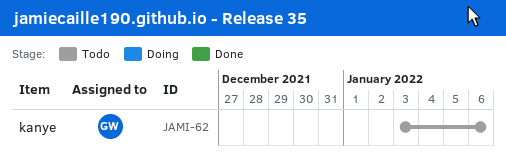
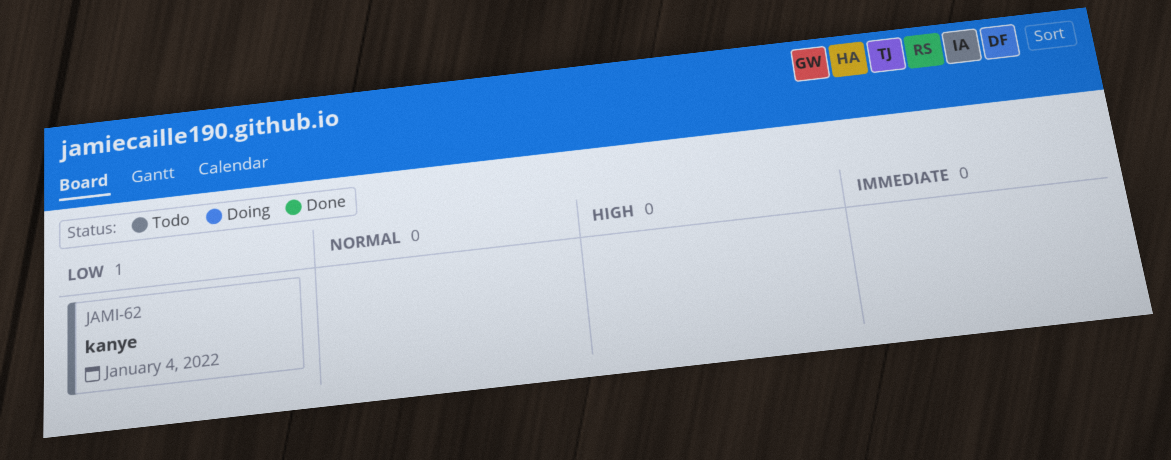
JAMI-62, due: Jan 6 -> Jan 4

